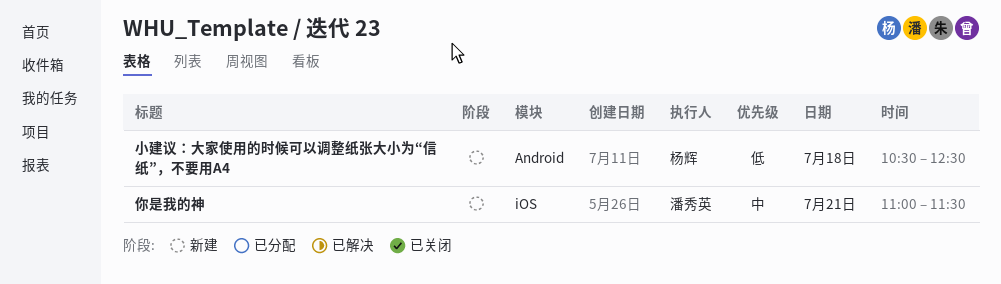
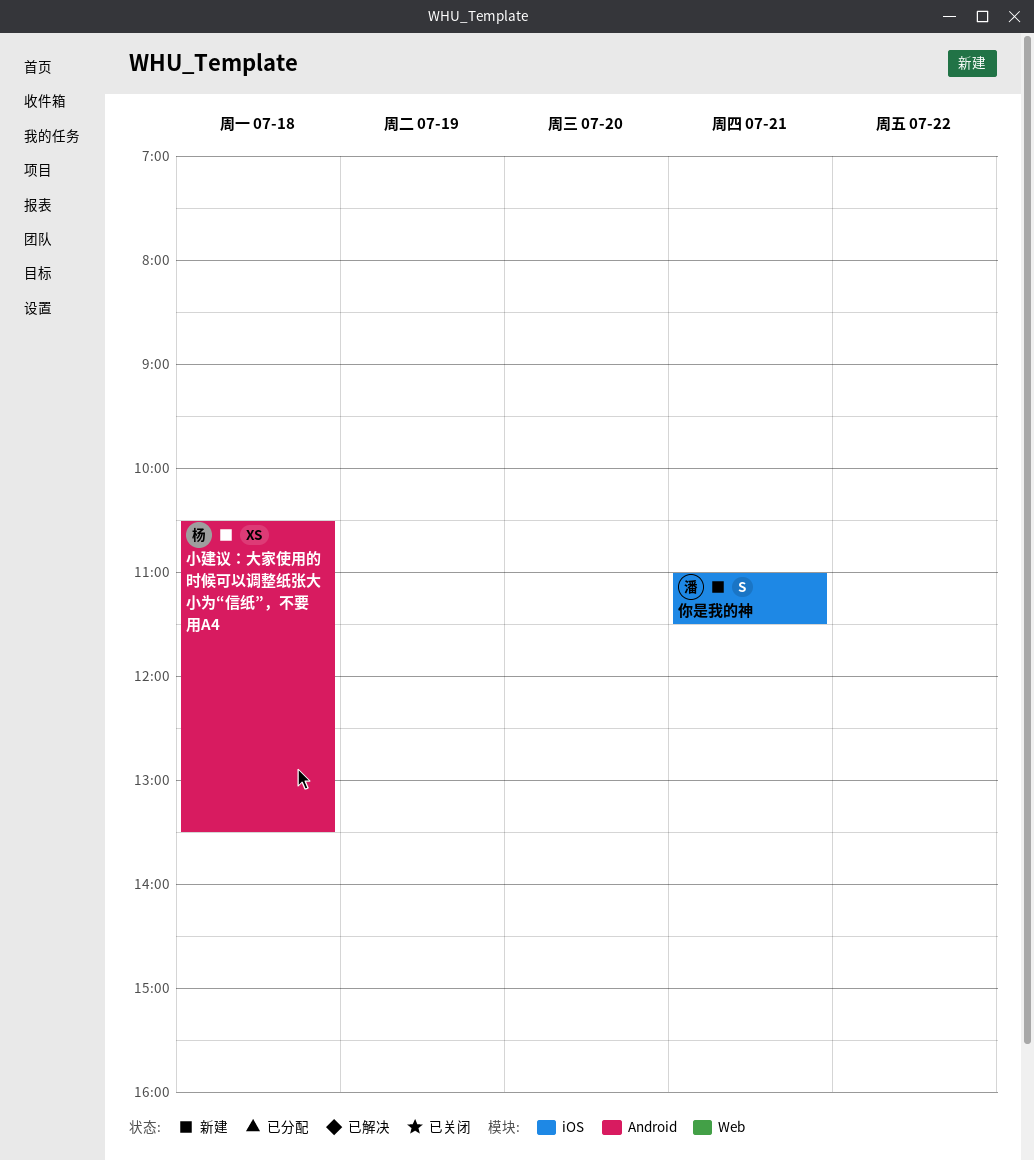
小建议：大家使用的时候可以调整纸张大小为“信纸”，不要用A4, ends: 12:30 -> 13:30

